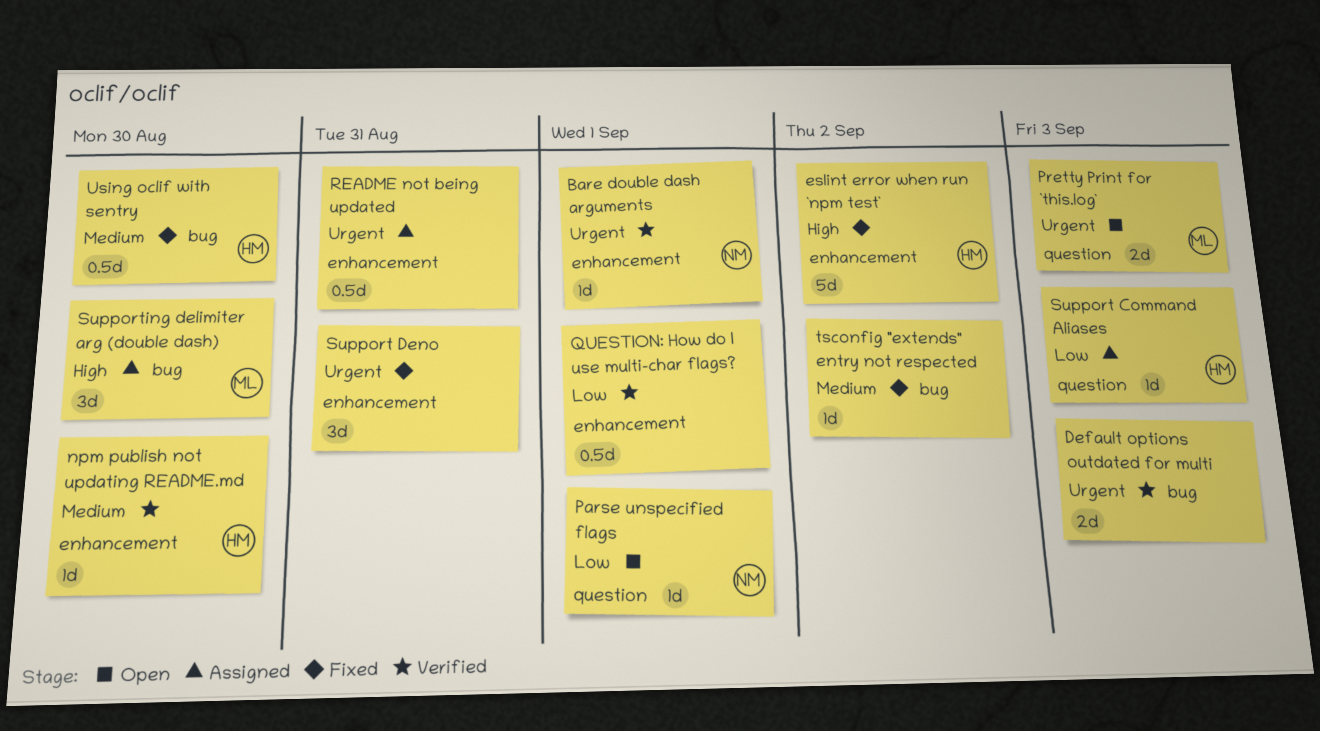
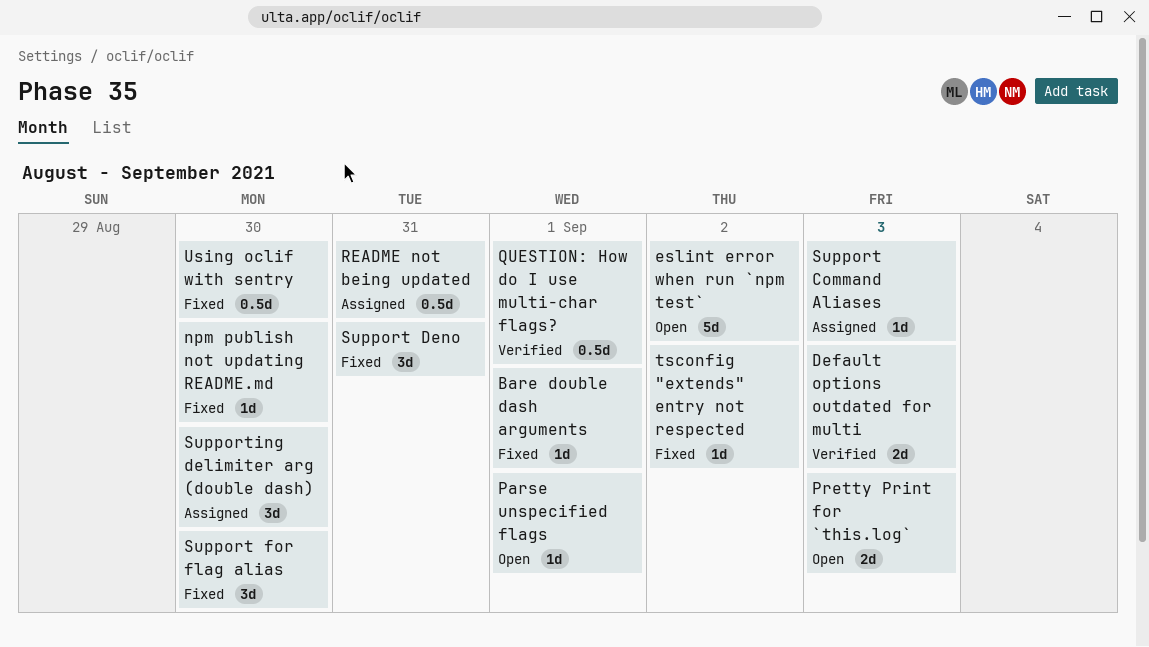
Bare double dash arguments, status: Verified -> Fixed
eslint error when run `npm test`, status: Fixed -> Open
npm publish not updating README.md, status: Verified -> Fixed
Support for flag alias: none -> present

